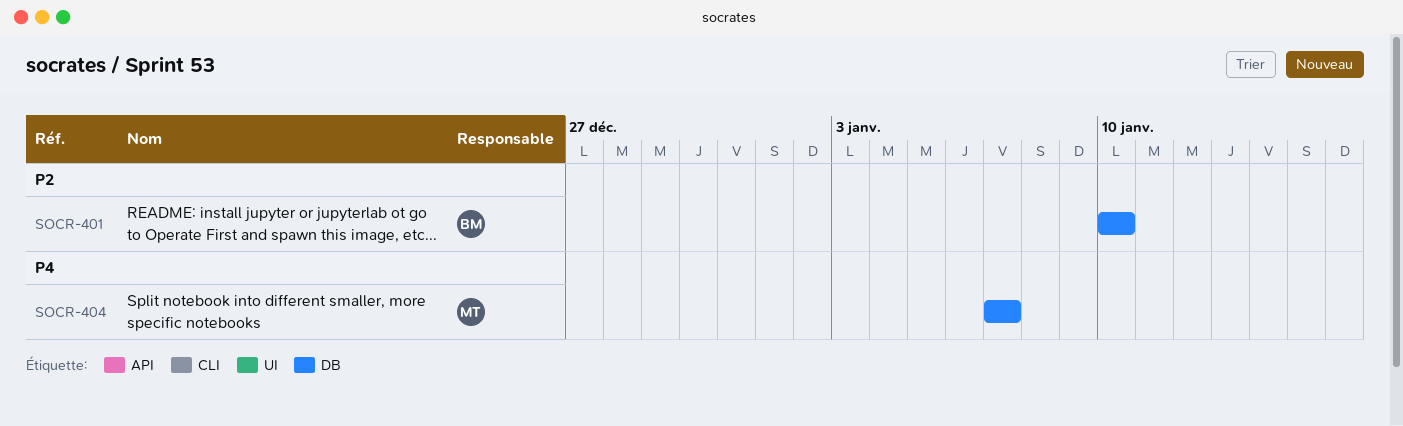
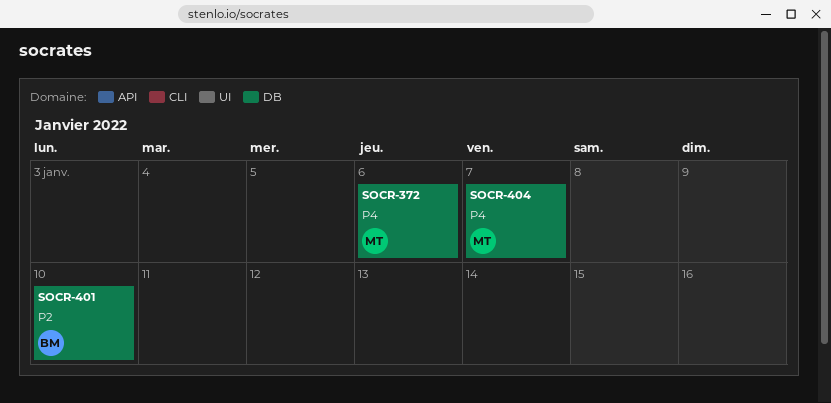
SOCR-372: none -> present

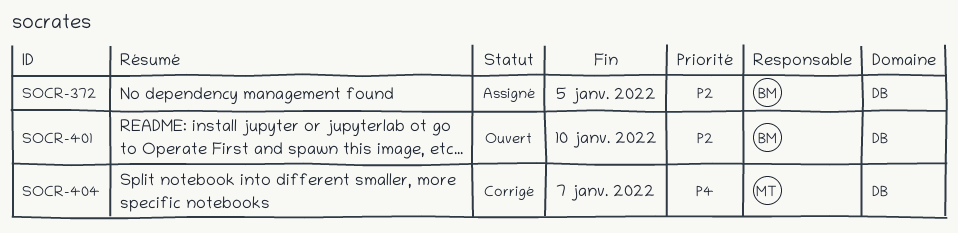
SOCR-372, owner: MT -> BM
SOCR-372, priority: P4 -> P2
SOCR-372, due: Jan 6 -> Jan 5

